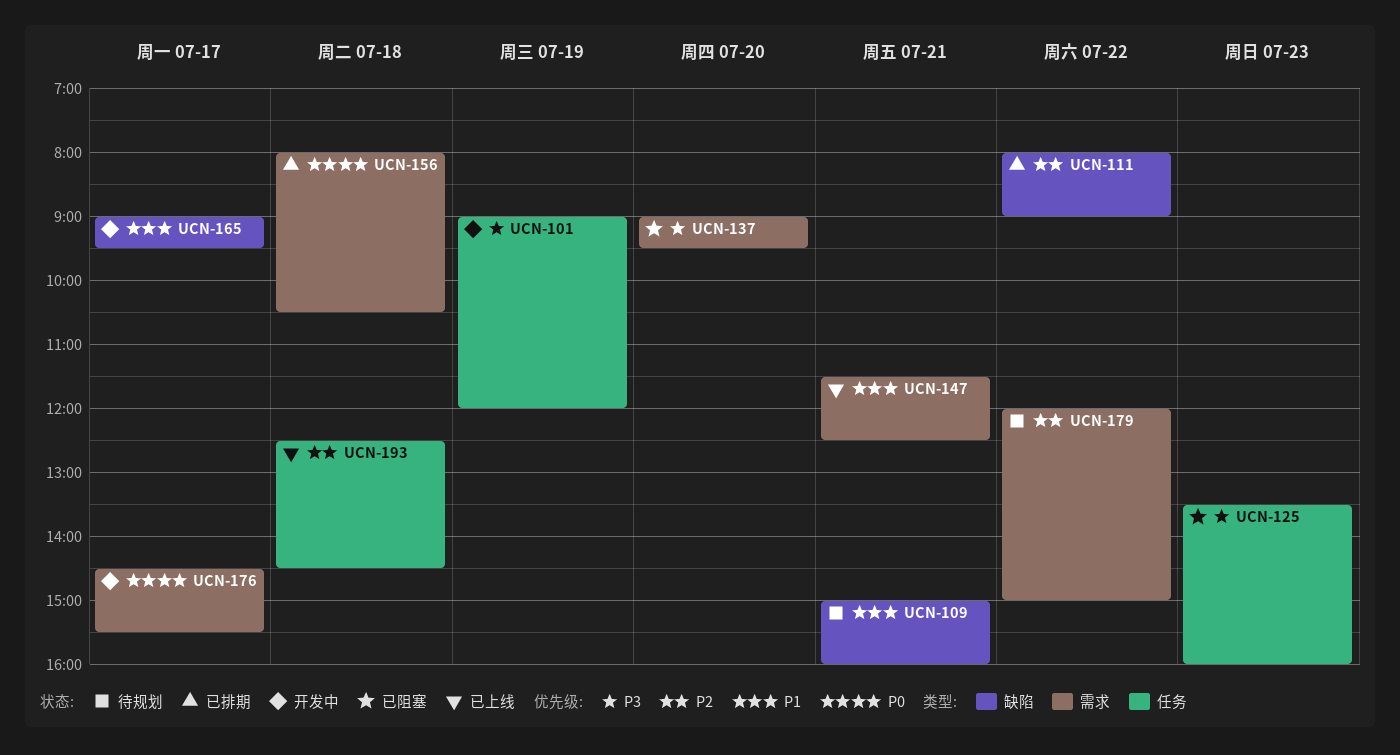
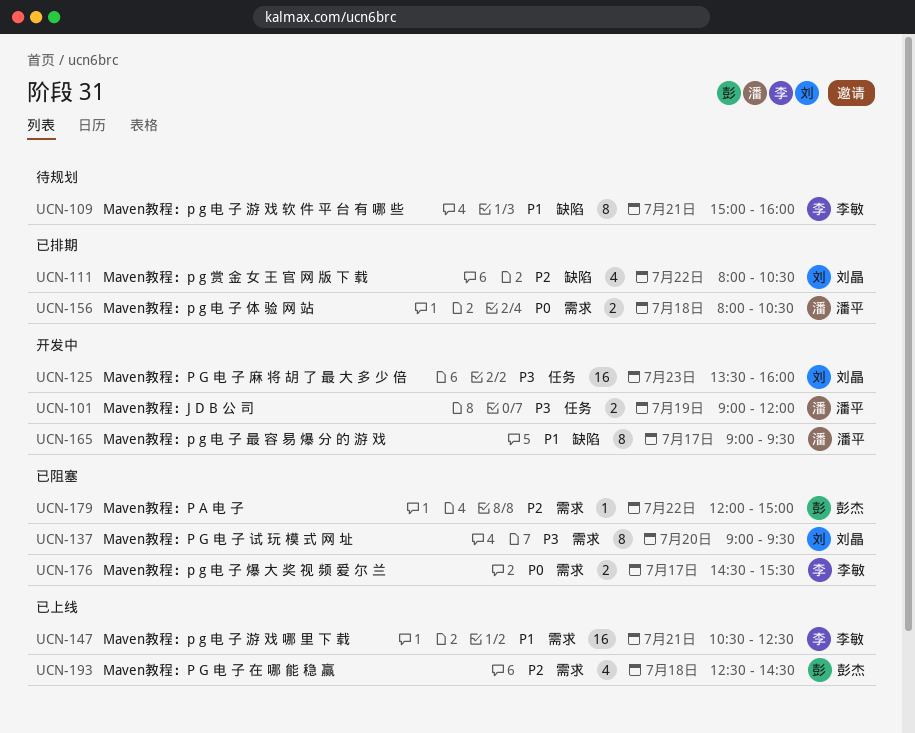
UCN-111, ends: 09:00 -> 10:30
UCN-125, status: 已阻塞 -> 开发中
UCN-147, begins: 11:30 -> 10:30
UCN-176, status: 开发中 -> 已阻塞
UCN-179, status: 待规划 -> 已阻塞
UCN-193, label: 任务 -> 需求

